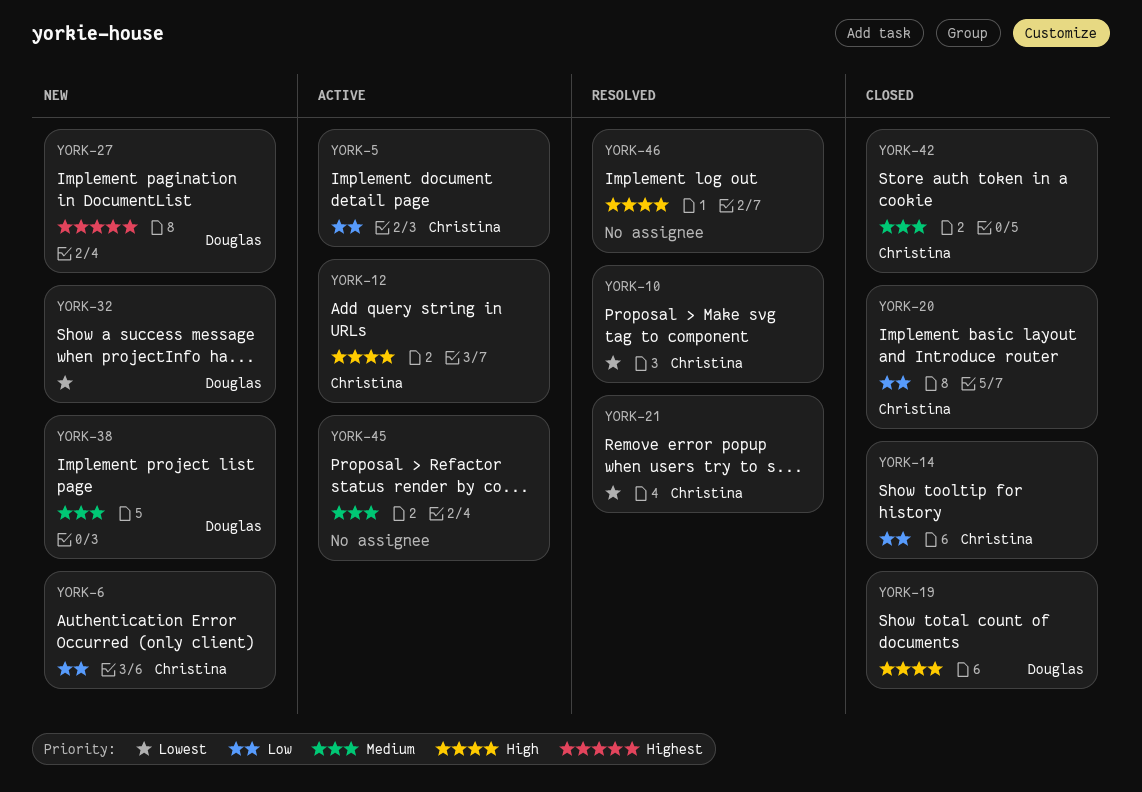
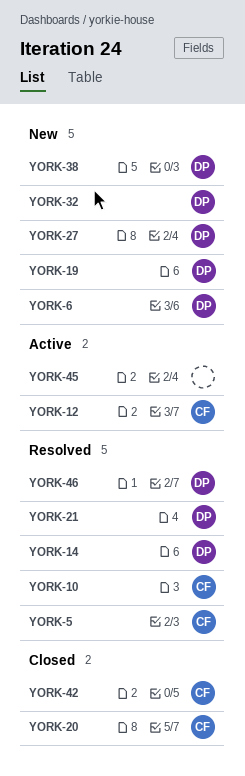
YORK-5, status: Active -> Resolved
YORK-6, owner: Christina -> Douglas
YORK-14, status: Closed -> Resolved
YORK-14, owner: Christina -> Douglas
YORK-19, status: Closed -> New
YORK-21, owner: Christina -> Douglas
YORK-46, owner: none -> Douglas

